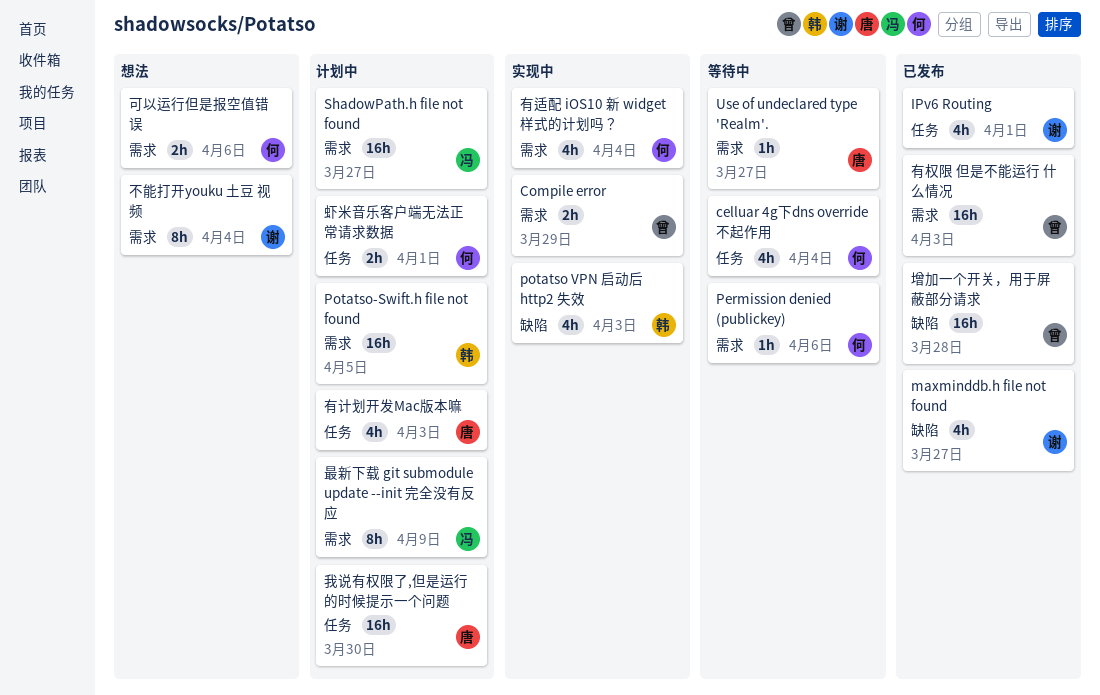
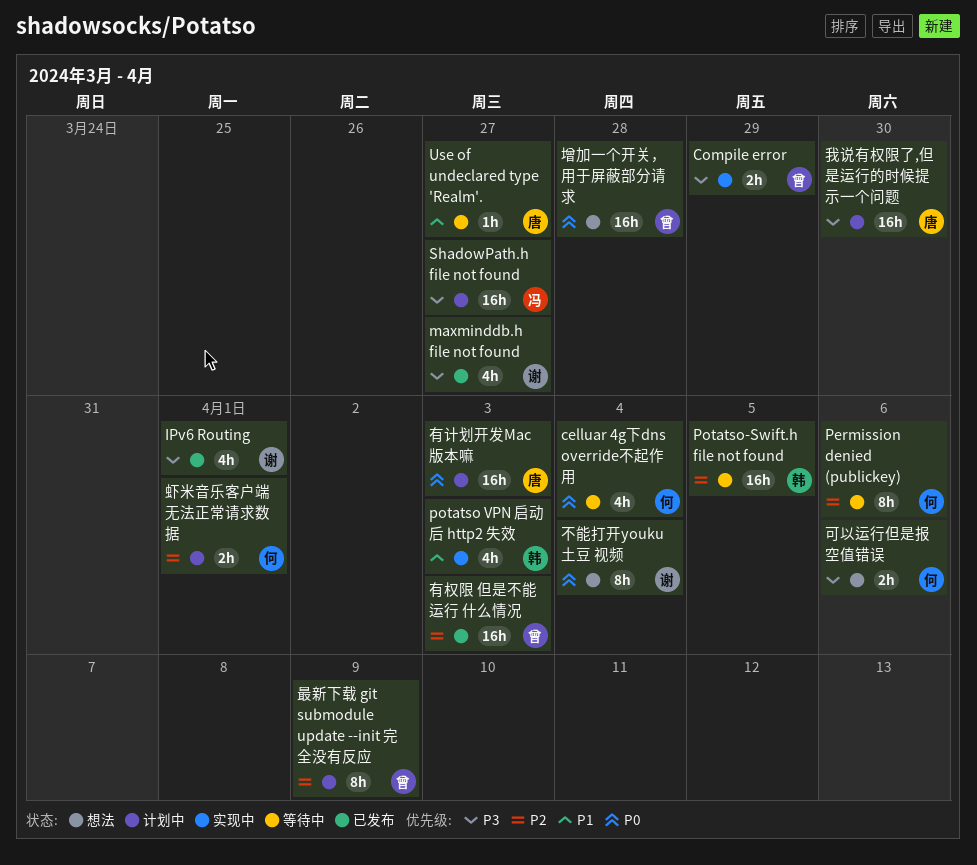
Permission denied (publickey), estimate: 1h -> 8h
Potatso-Swift.h file not found, status: 计划中 -> 等待中
增加一个开关，用于屏蔽部分请求, status: 已发布 -> 想法
最新下载 git submodule update --init 完全没有反应, owner: 冯 -> 曾
有计划开发Mac版本嘛, estimate: 4h -> 16h
有适配 iOS10 新 widget 样式的计划吗？: present -> none

